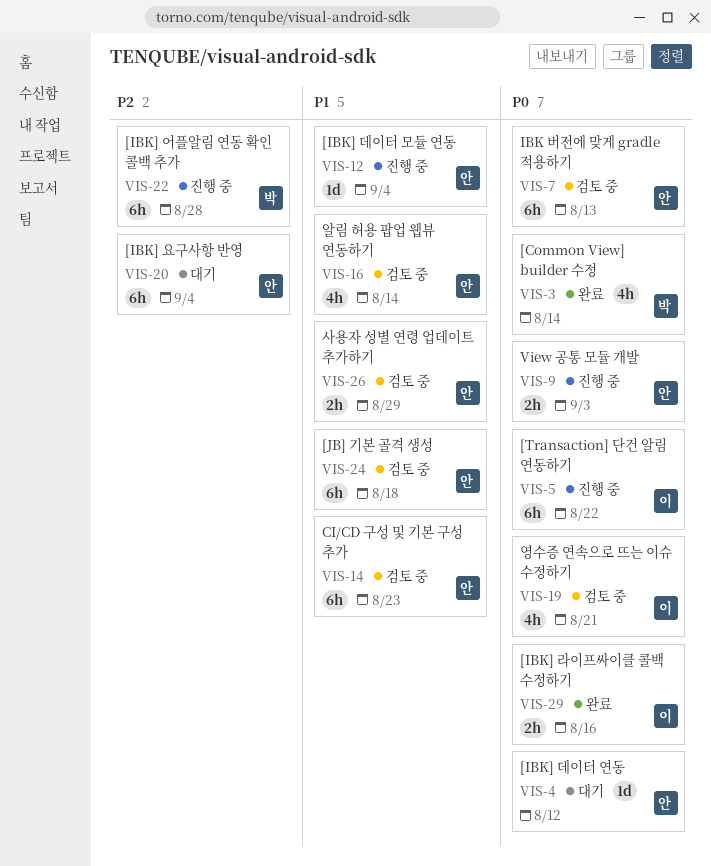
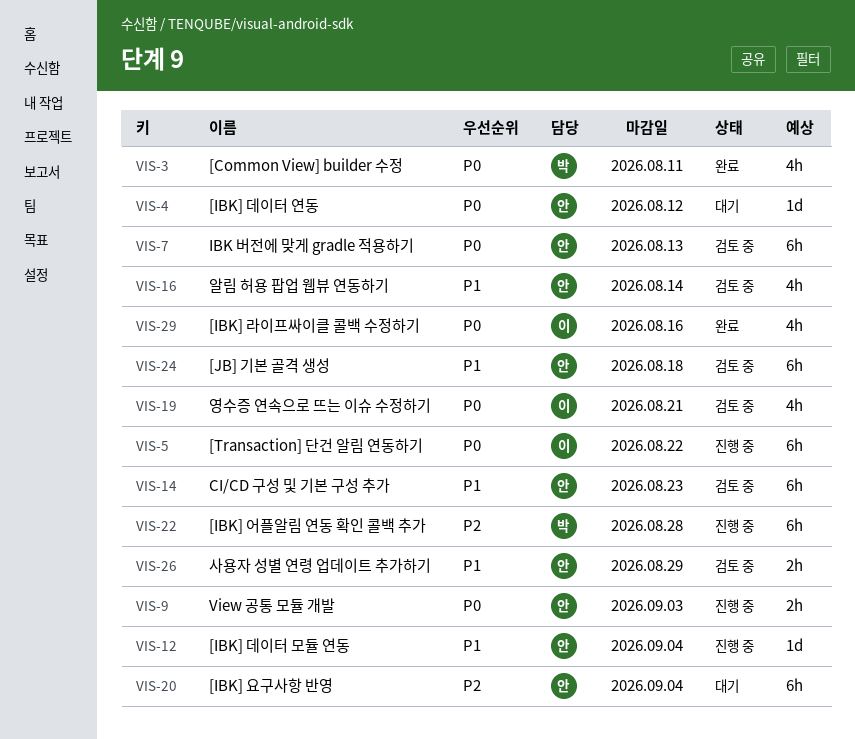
VIS-3, due: Aug 14 -> Aug 11
VIS-29, estimate: 2h -> 4h

